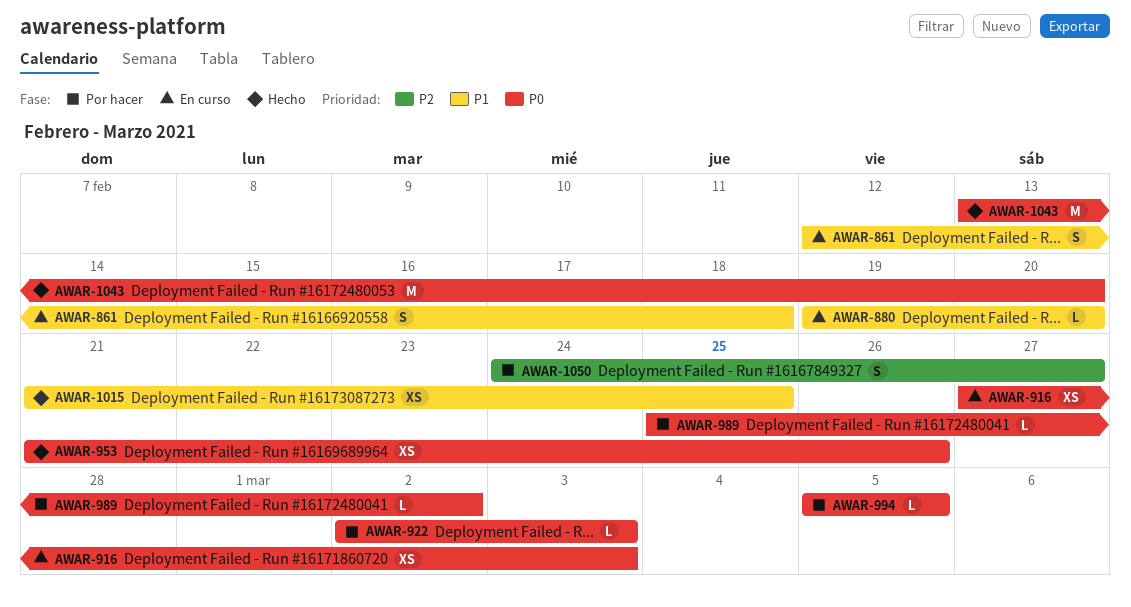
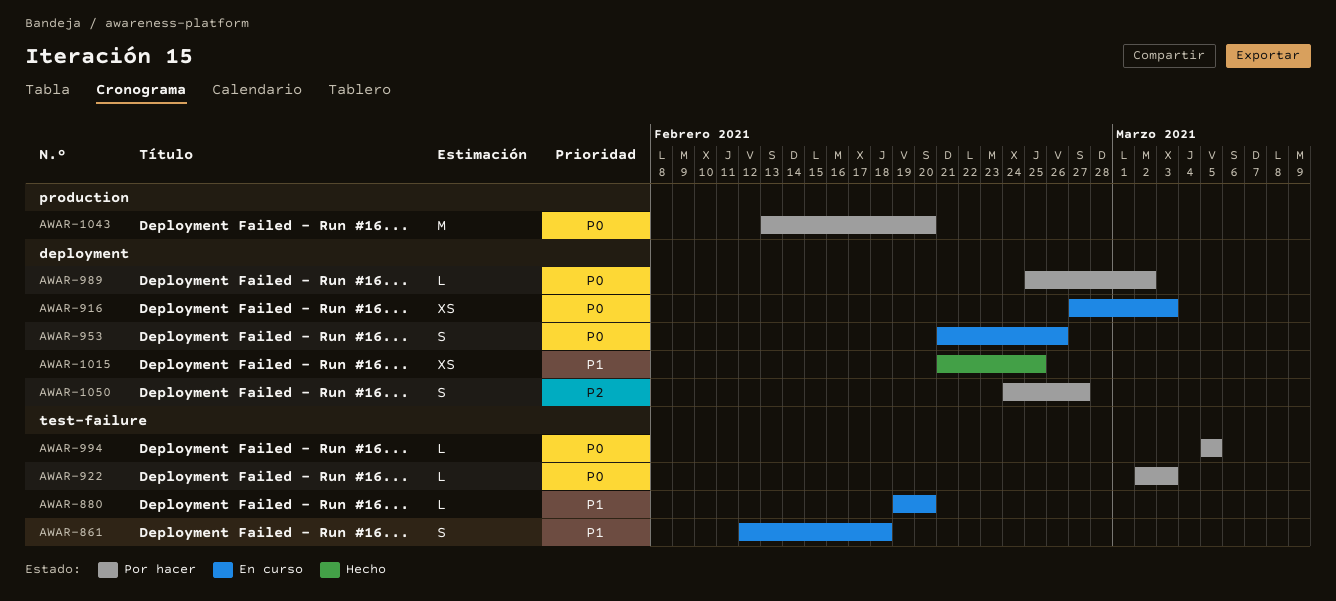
AWAR-953, status: Hecho -> En curso
AWAR-953, estimate: XS -> S
AWAR-1043, status: Hecho -> Por hacer

